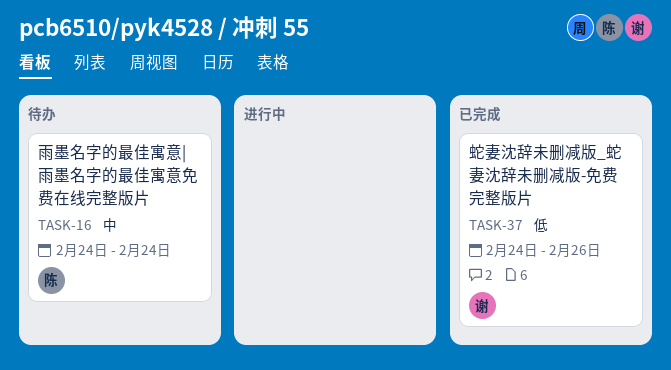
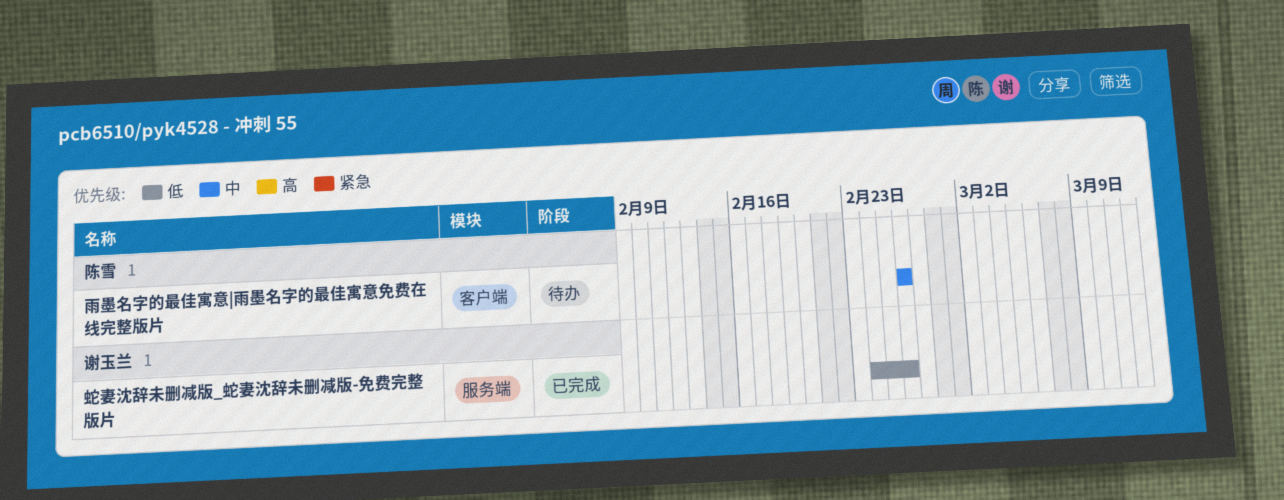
雨墨名字的最佳寓意|雨墨名字的最佳寓意免费在线完整版片, start: Feb 24 -> Feb 26
雨墨名字的最佳寓意|雨墨名字的最佳寓意免费在线完整版片, due: Feb 24 -> Feb 26

